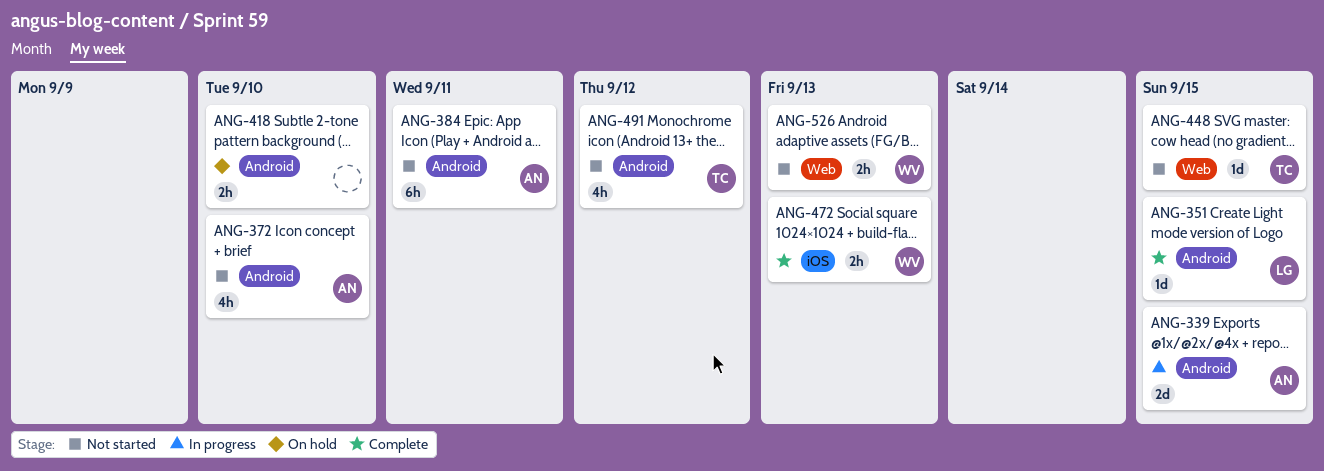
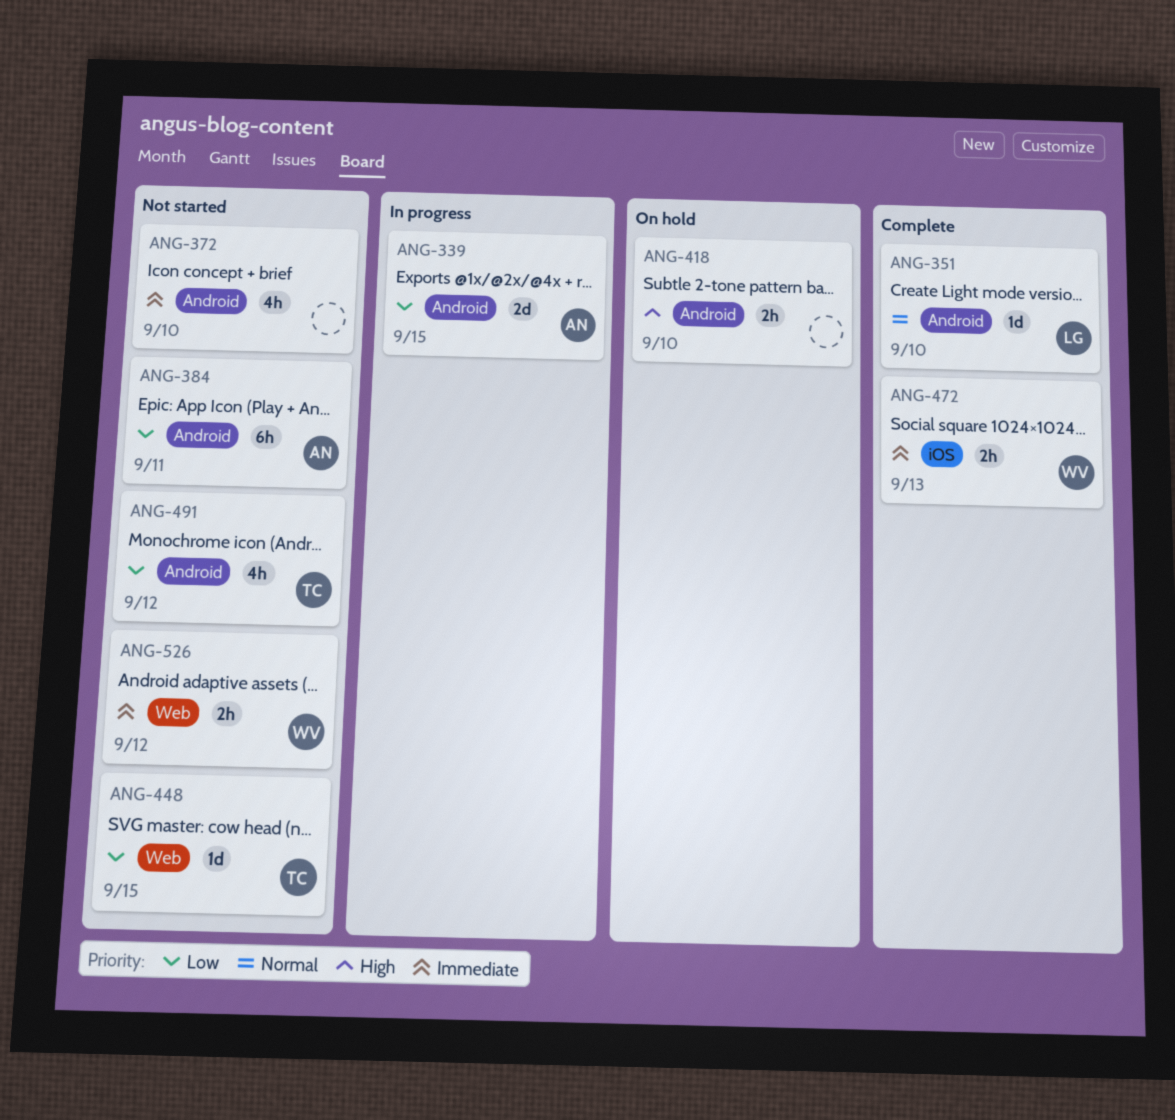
ANG-351, due: Sep 15 -> Sep 10
ANG-372, owner: AN -> none
ANG-526, due: Sep 13 -> Sep 12

